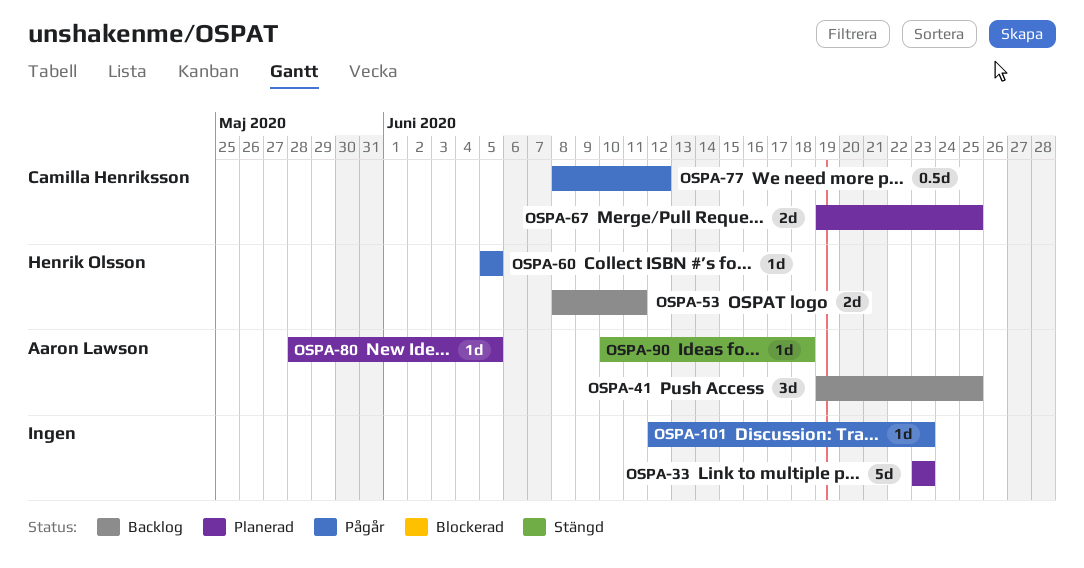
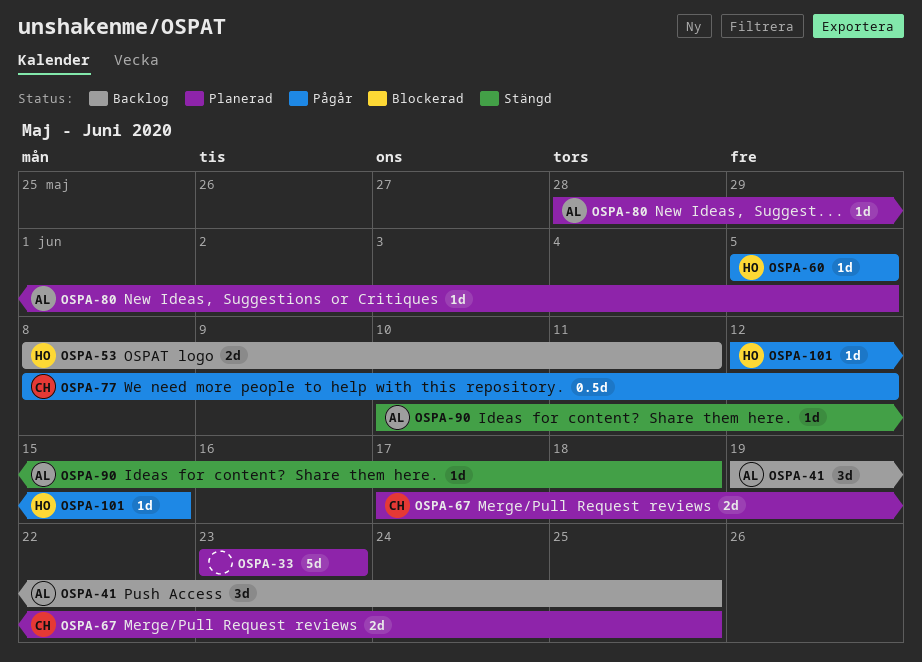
OSPA-67, start: Jun 19 -> Jun 17
OSPA-101, owner: none -> Henrik Olsson
OSPA-101, due: Jun 23 -> Jun 15

